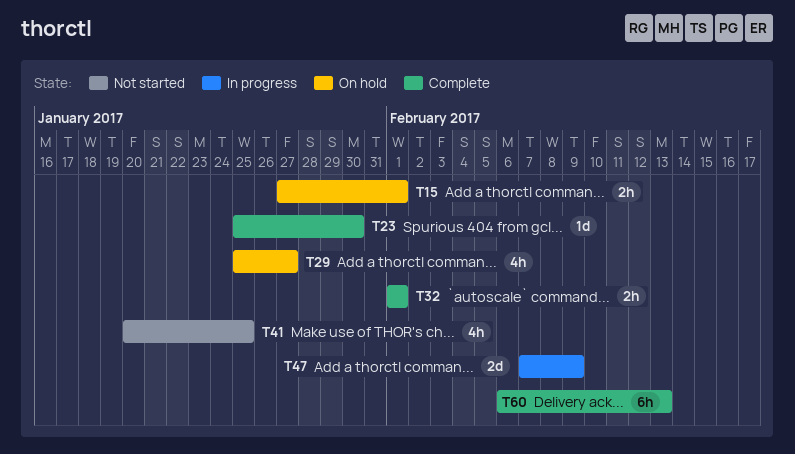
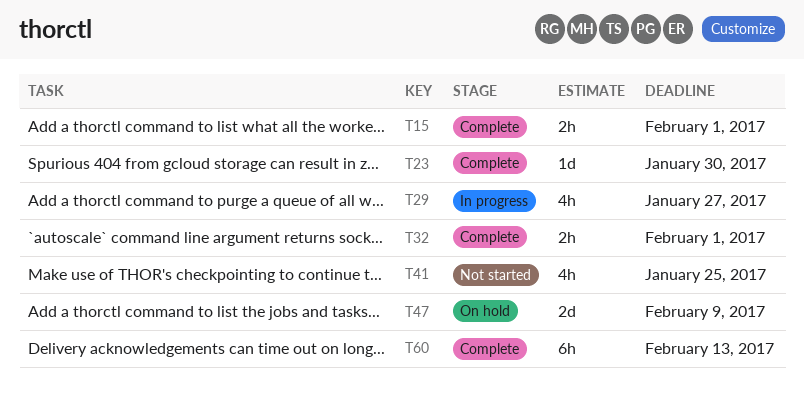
T15, status: On hold -> Complete
T29, status: On hold -> In progress
T47, status: In progress -> On hold

